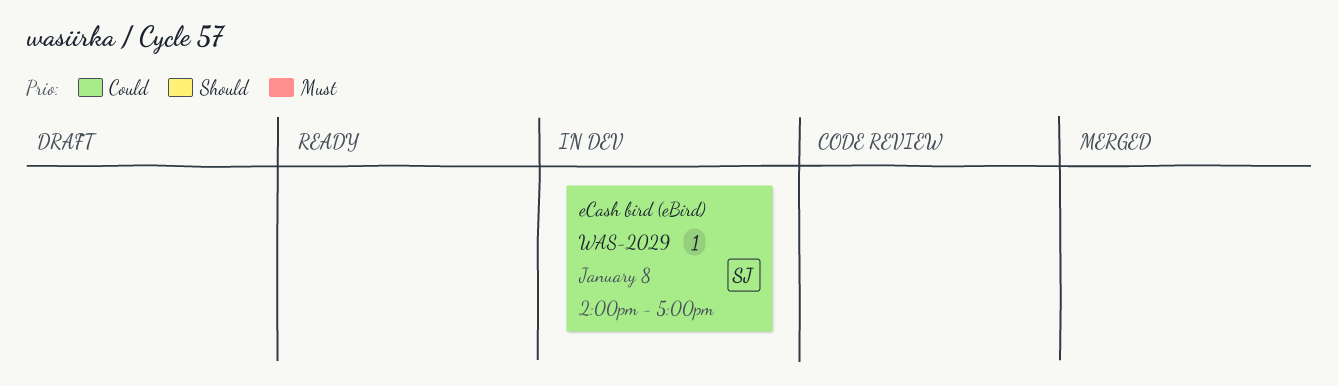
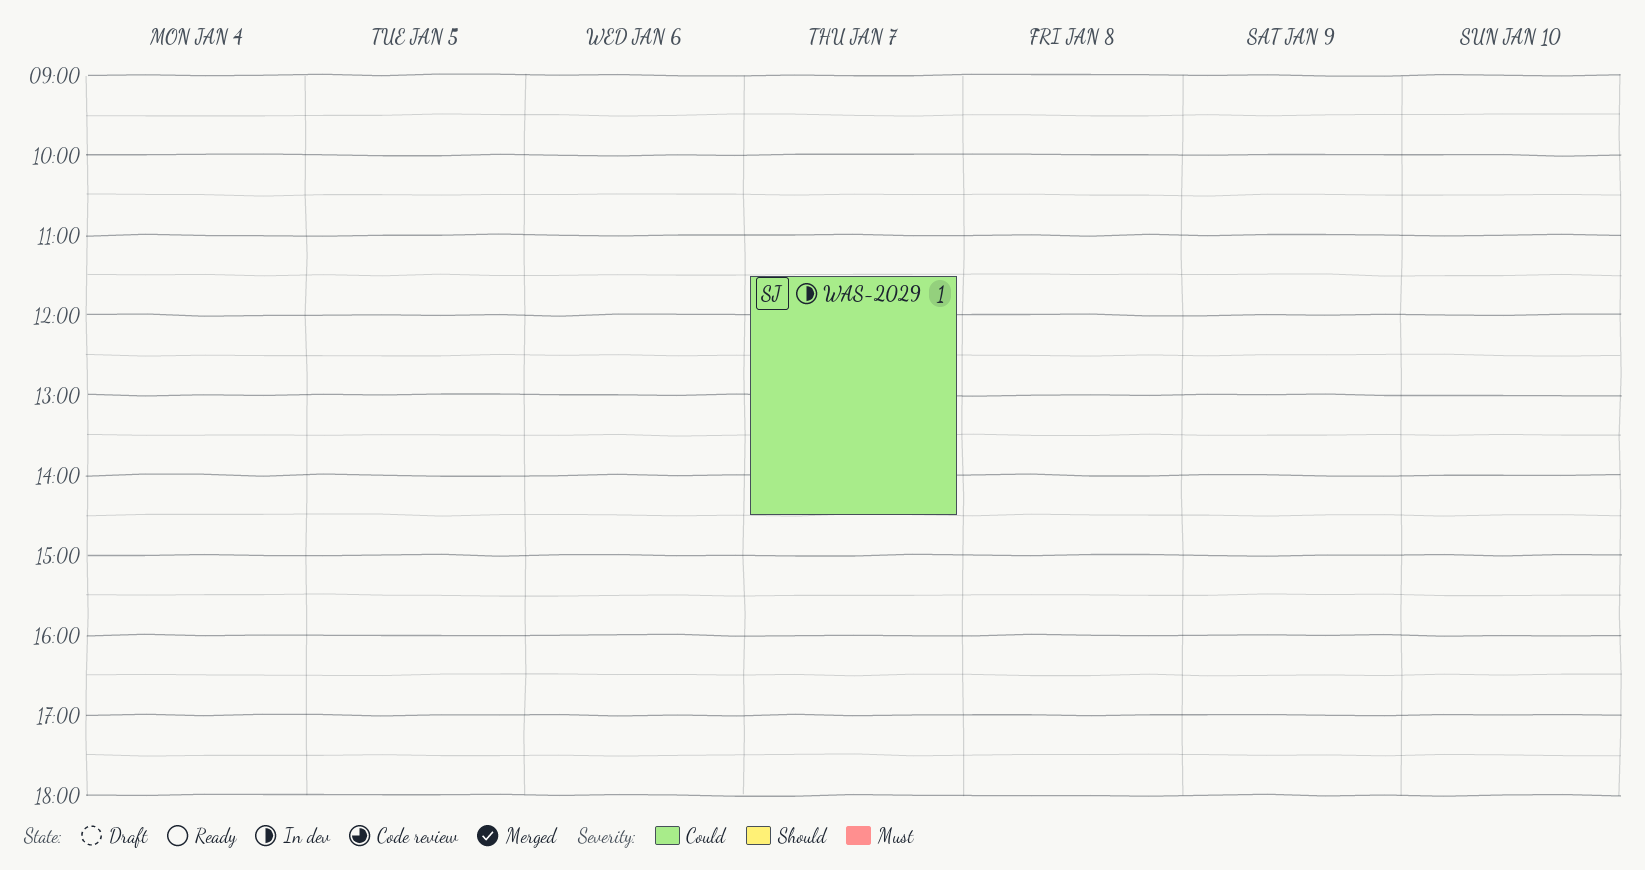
WAS-2029, day: Jan 8 -> Jan 7
WAS-2029, begins: 14:00 -> 11:30
WAS-2029, ends: 17:00 -> 14:30

